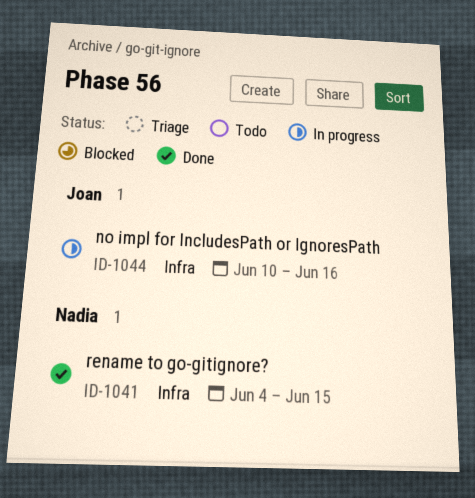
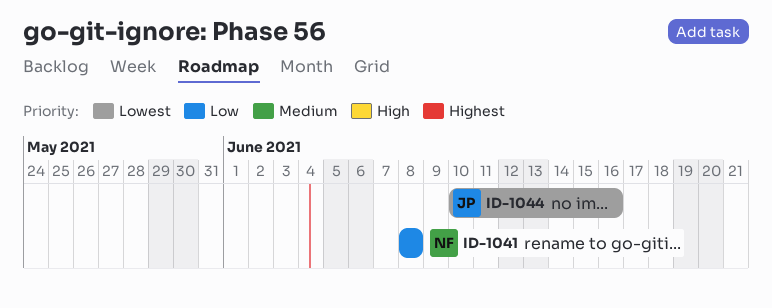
ID-1041, start: Jun 4 -> Jun 8
ID-1041, due: Jun 15 -> Jun 8

